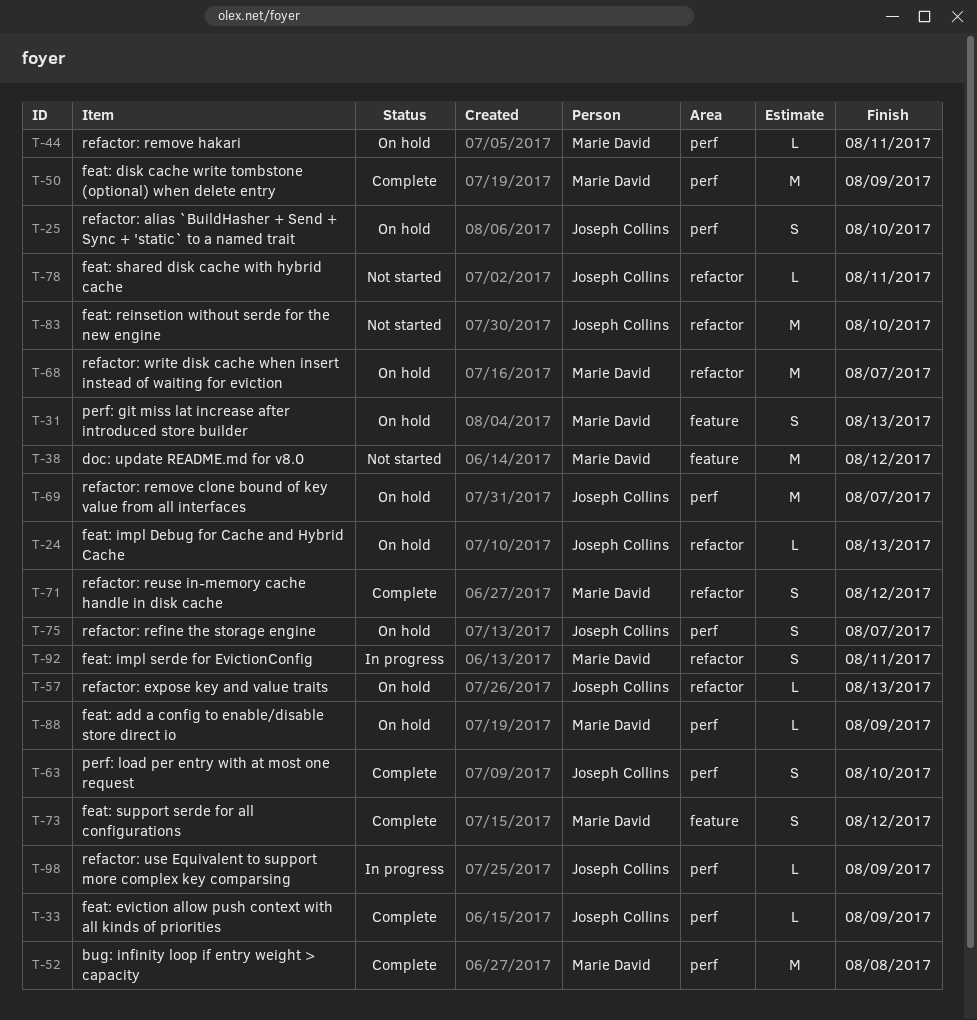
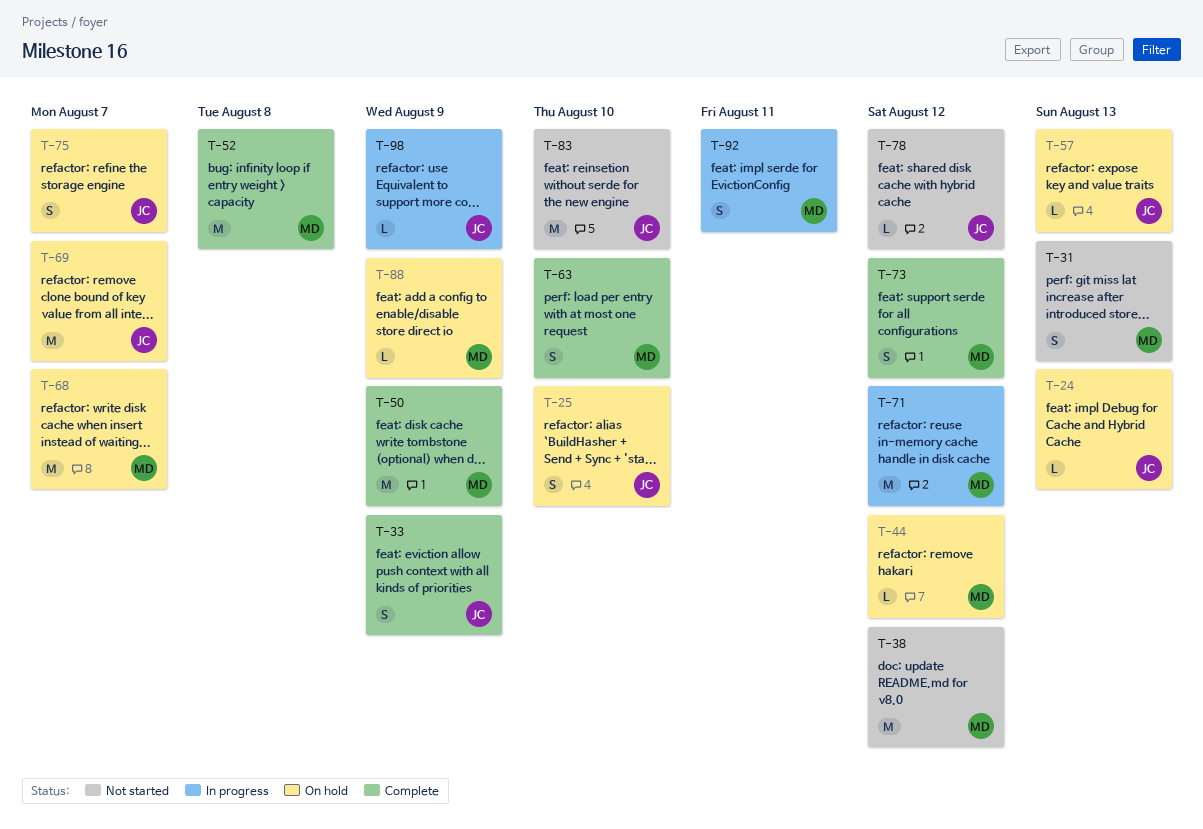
T-31, status: On hold -> Not started
T-33, estimate: L -> S
T-44, due: Aug 11 -> Aug 12
T-63, owner: Joseph Collins -> Marie David
T-71, status: Complete -> In progress
T-71, estimate: S -> M
T-78, due: Aug 11 -> Aug 12

